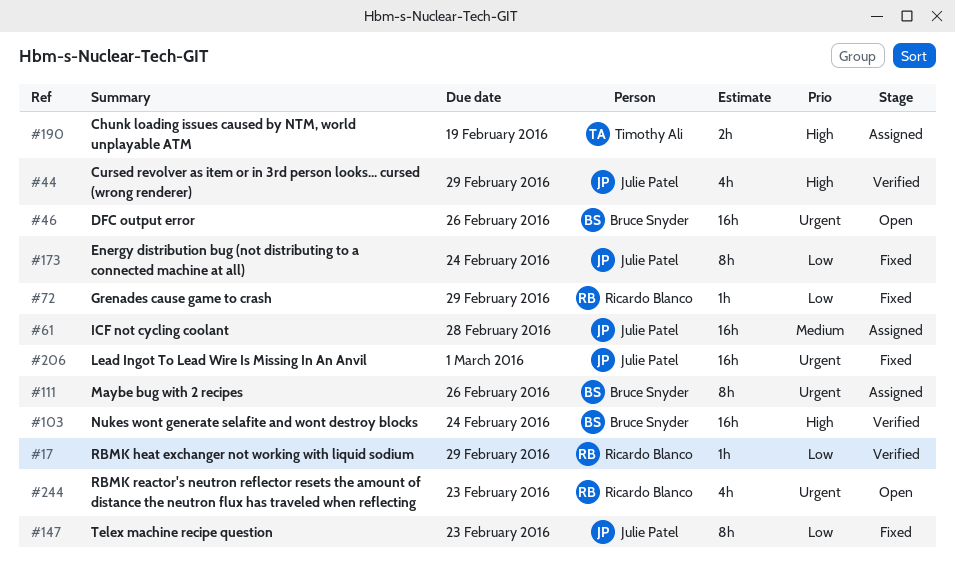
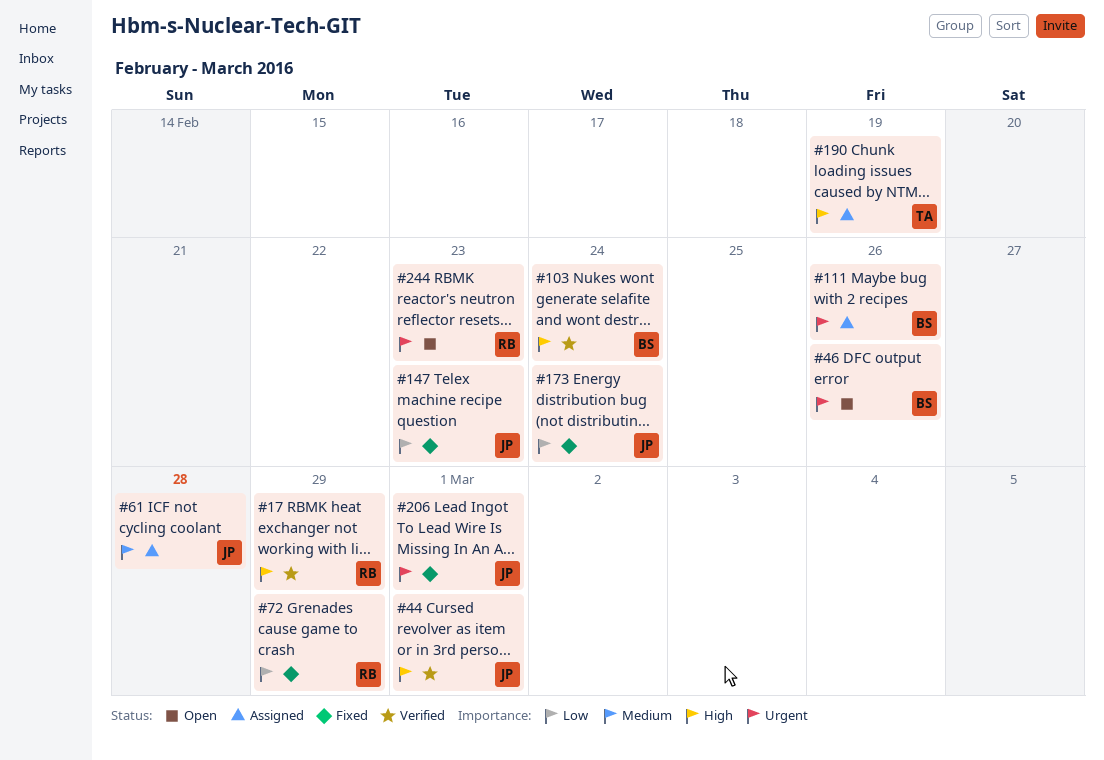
#17, priority: Low -> High
#44, due: Feb 29 -> Mar 1

